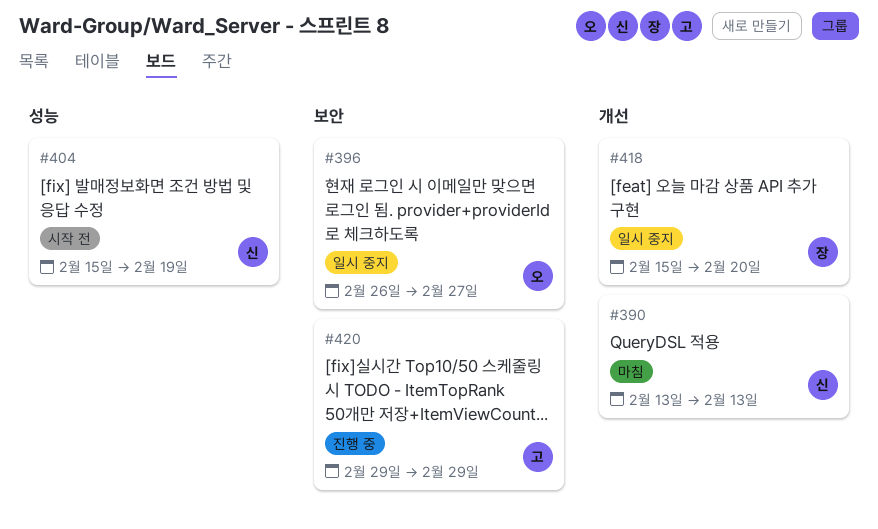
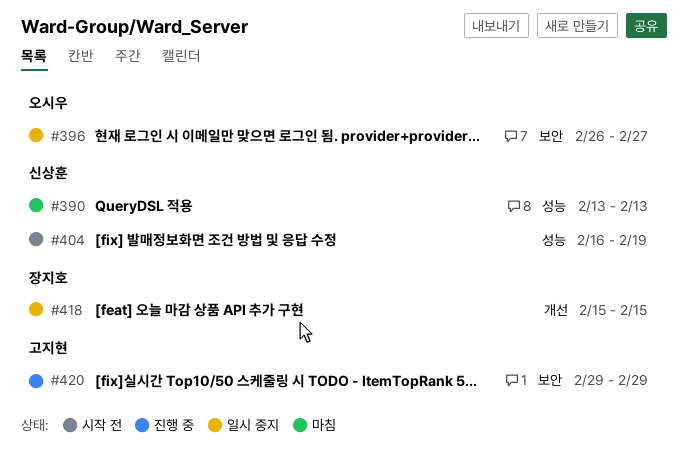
#390, label: 개선 -> 성능
#404, start: Feb 15 -> Feb 16
#418, due: Feb 20 -> Feb 15

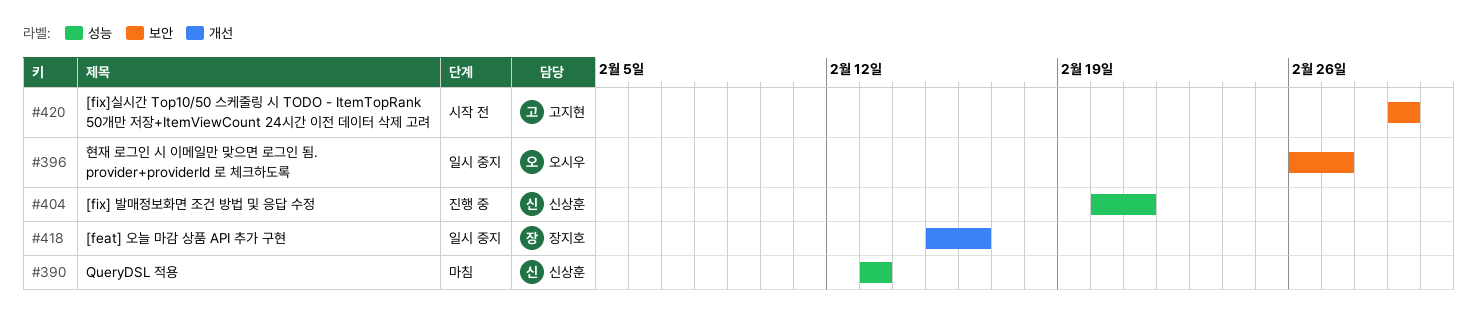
#404, status: 시작 전 -> 진행 중
#404, start: Feb 16 -> Feb 20
#404, due: Feb 19 -> Feb 21
#418, due: Feb 15 -> Feb 16
#420, status: 진행 중 -> 시작 전

